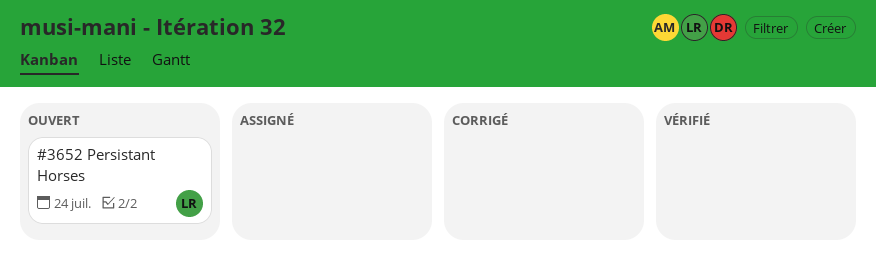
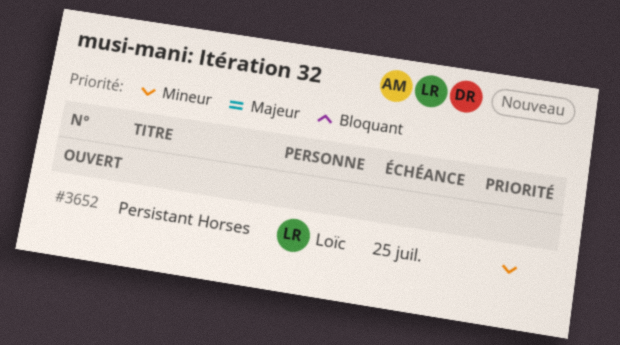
#3652, due: Jul 24 -> Jul 25

